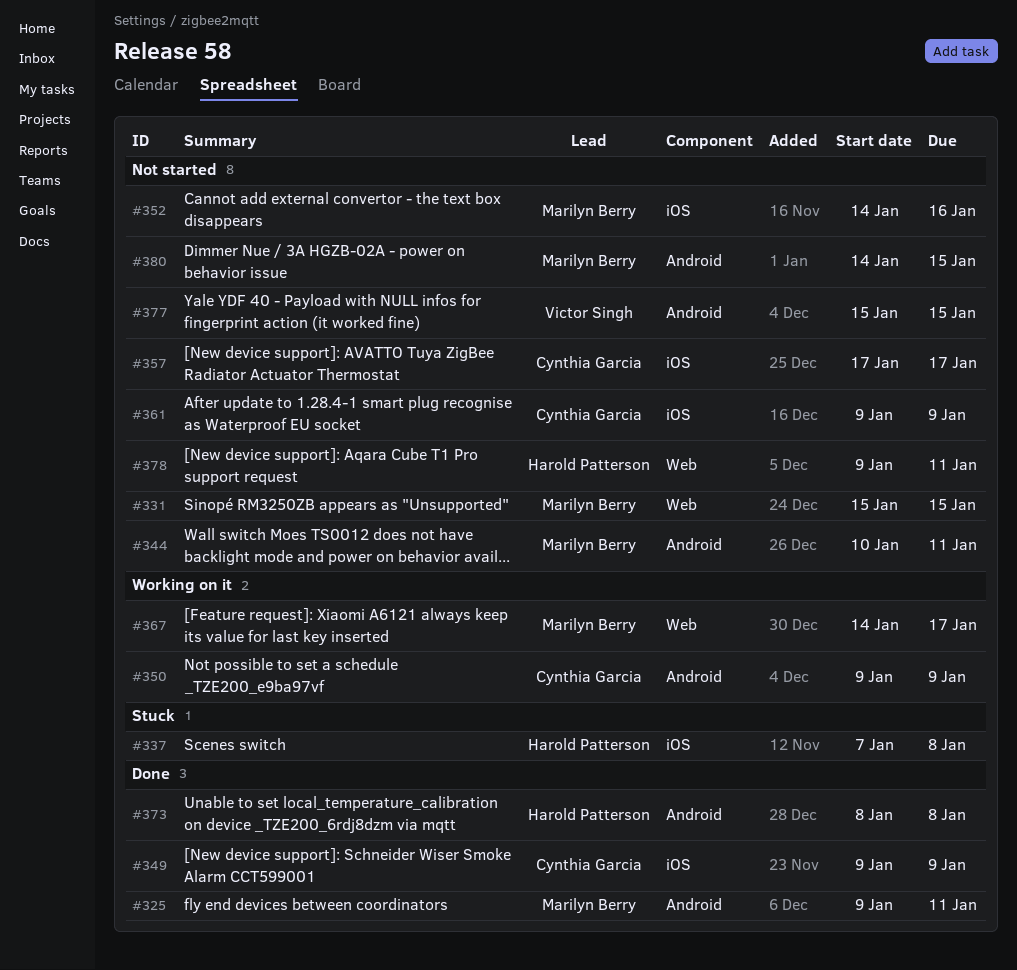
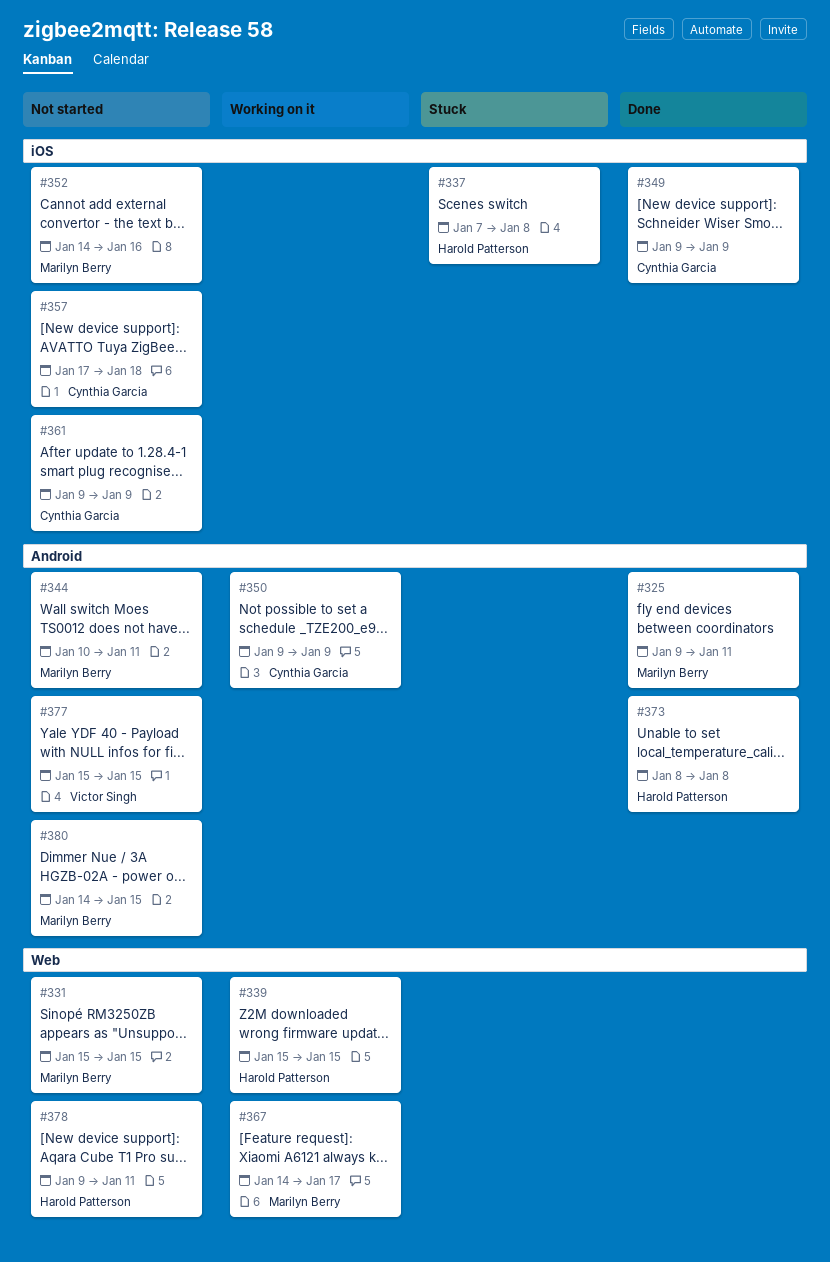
#339: none -> present
#357, due: Jan 17 -> Jan 18

